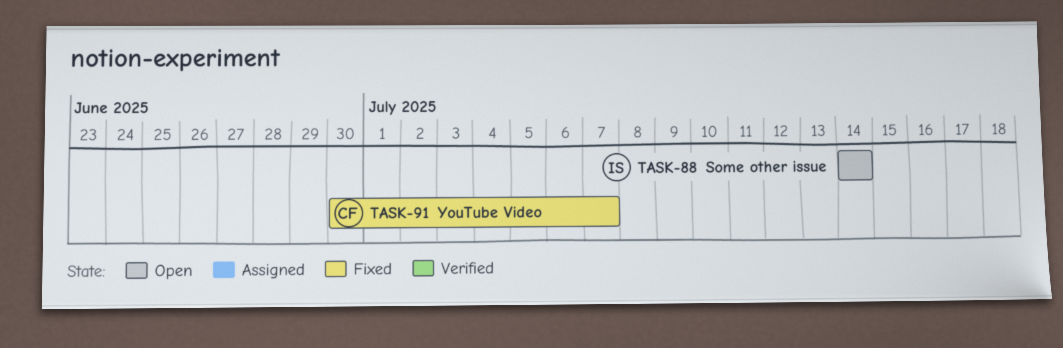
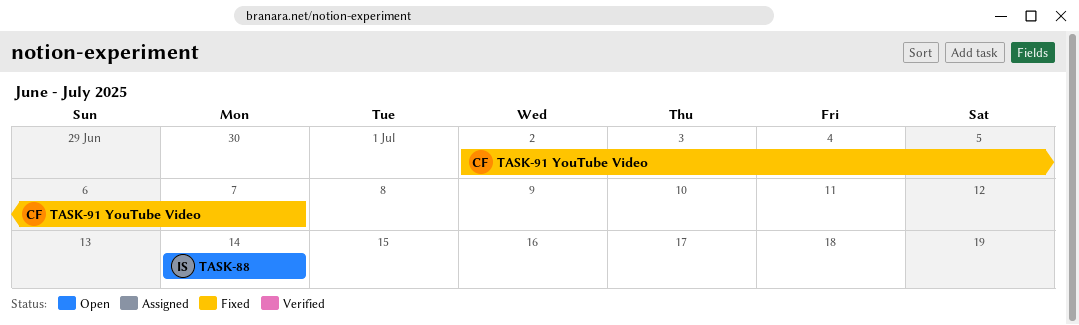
TASK-91, start: Jun 30 -> Jul 2

